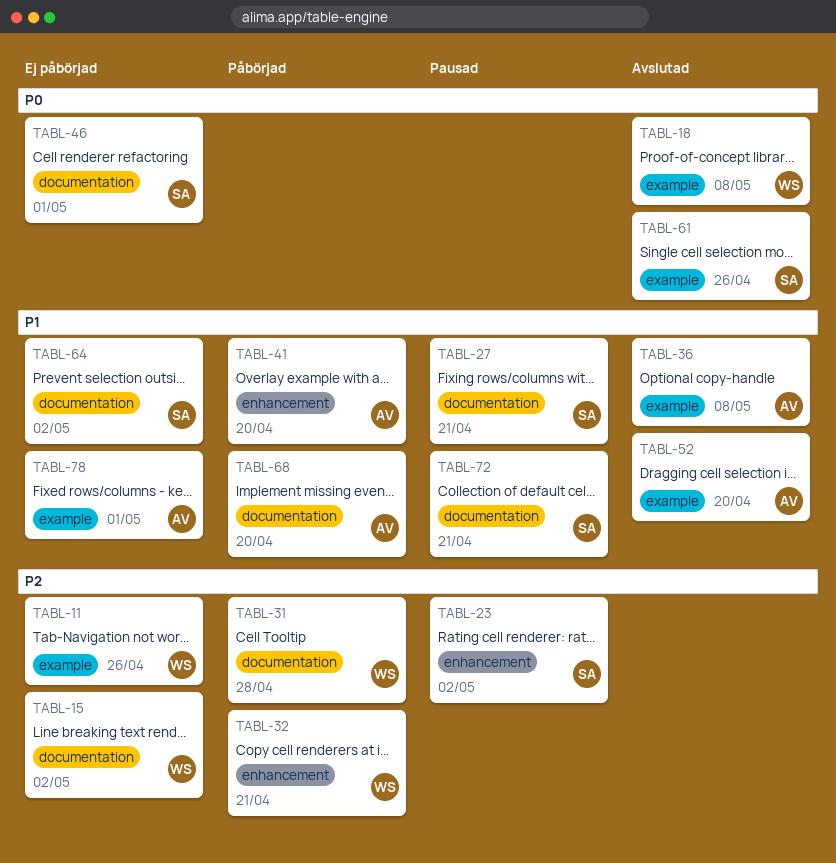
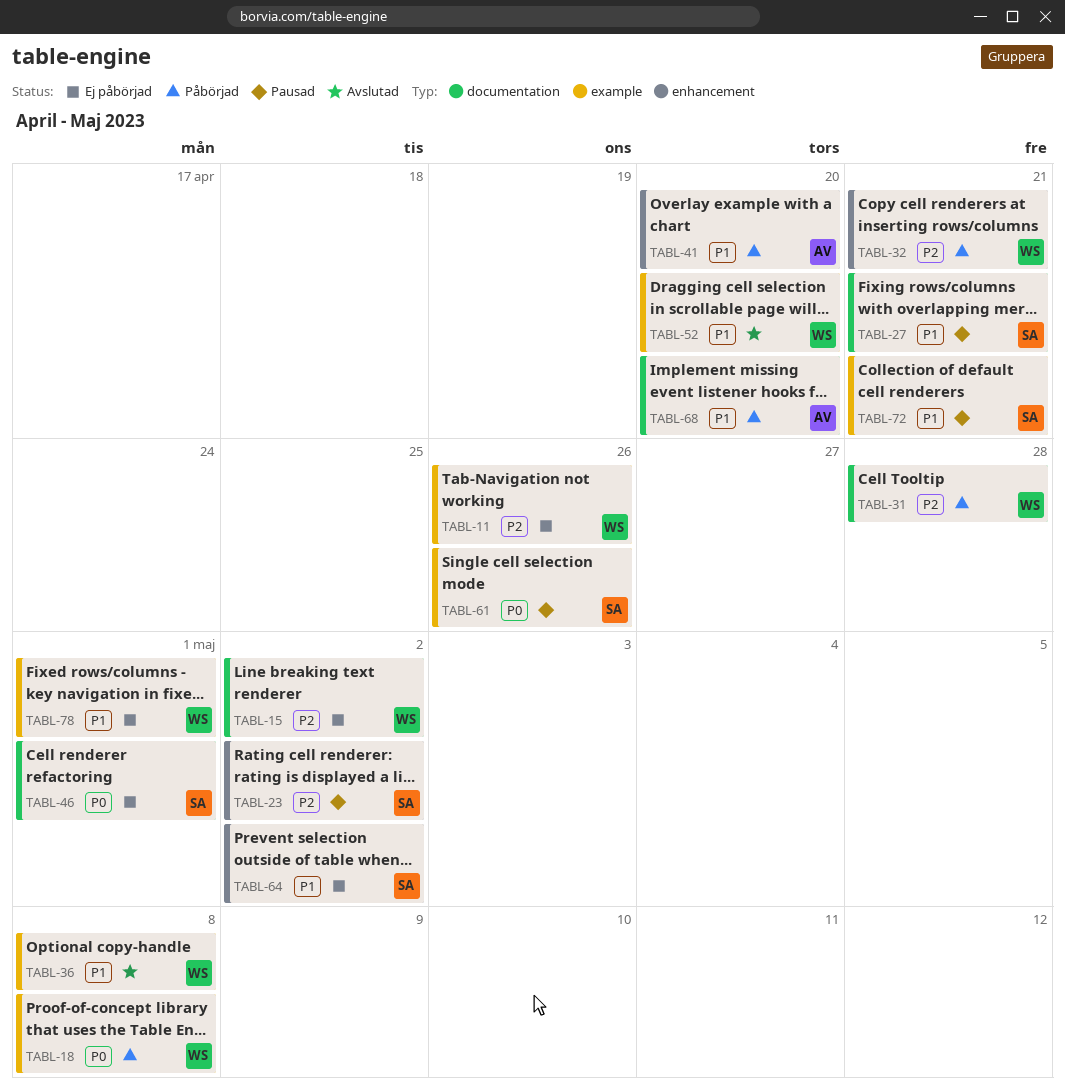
TABL-18, status: Avslutad -> Påbörjad
TABL-36, owner: AV -> WS
TABL-52, owner: AV -> WS
TABL-61, status: Avslutad -> Pausad
TABL-64, label: documentation -> enhancement
TABL-72, label: documentation -> example
TABL-78, owner: AV -> WS

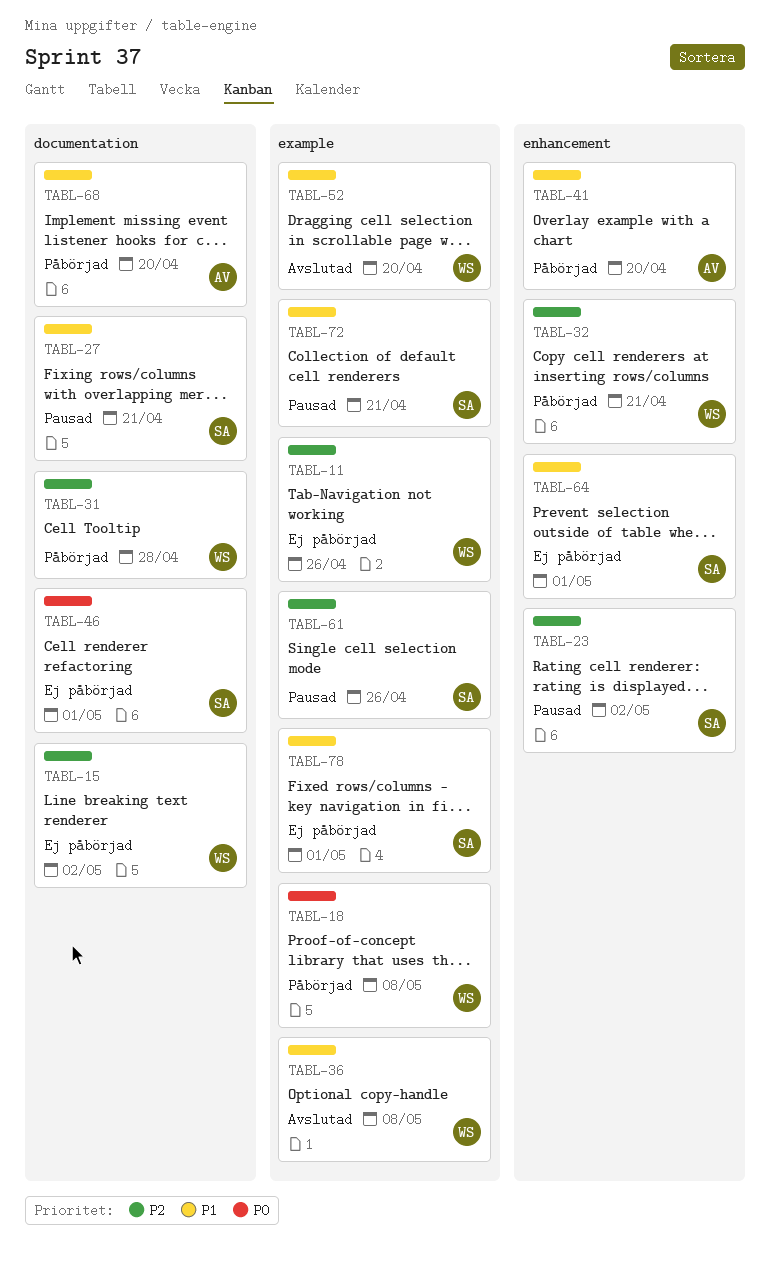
TABL-61, priority: P0 -> P2
TABL-64, due: May 2 -> May 1
TABL-78, owner: WS -> SA

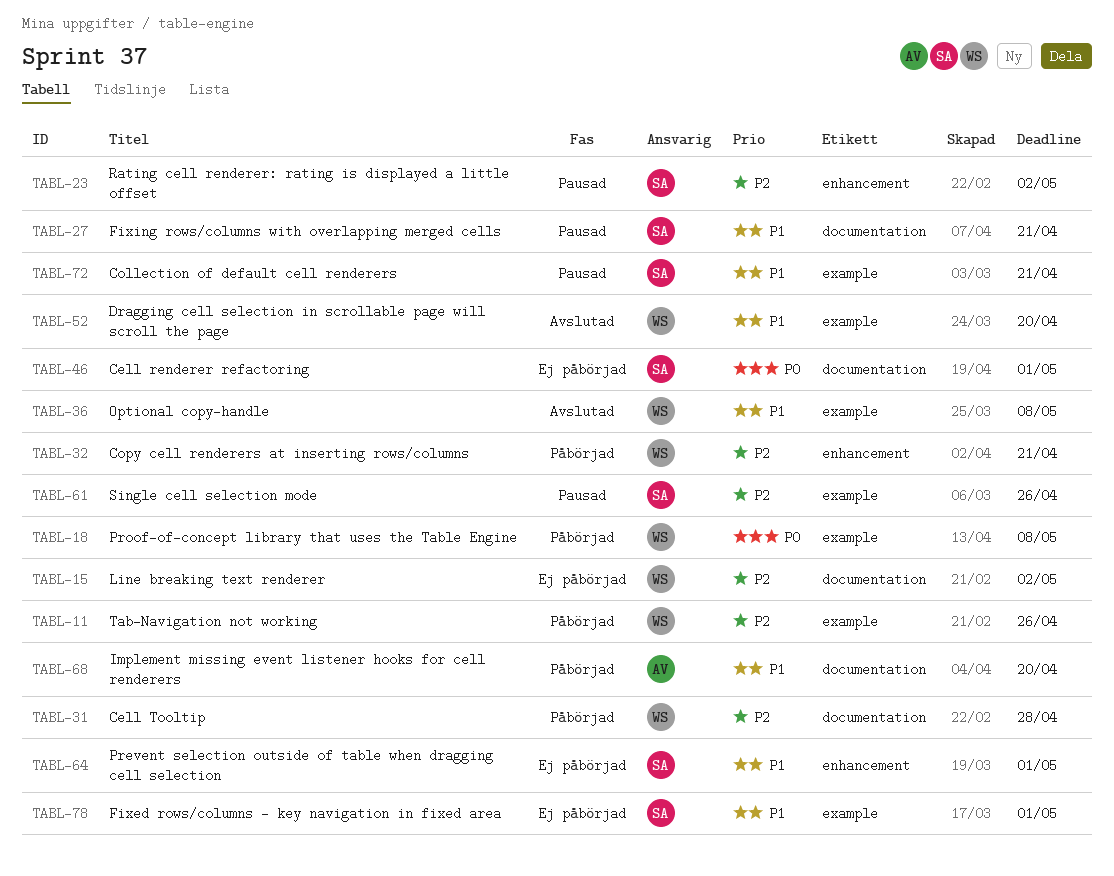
TABL-11, status: Ej påbörjad -> Påbörjad
TABL-41: present -> none

